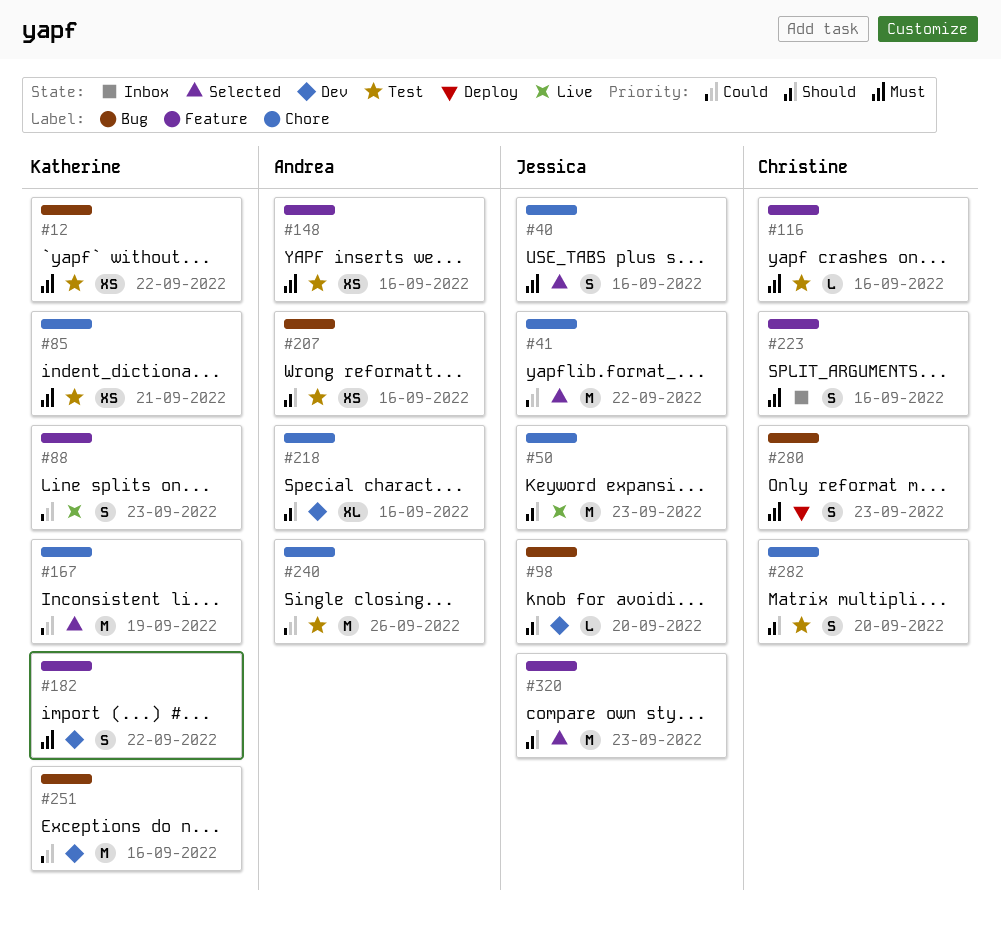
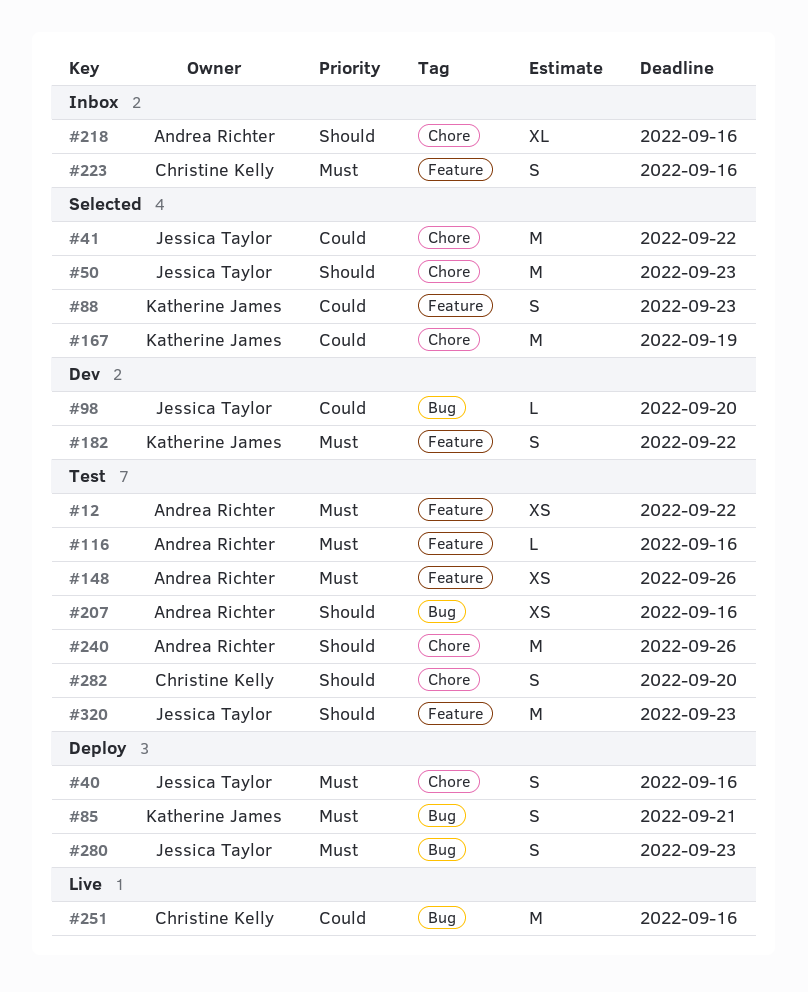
#12, owner: Katherine James -> Andrea Richter
#12, label: Bug -> Feature
#40, status: Selected -> Deploy
#50, status: Live -> Selected
#85, status: Test -> Deploy
#85, label: Chore -> Bug
#85, estimate: XS -> S
#88, status: Live -> Selected
#98, priority: Should -> Could
#116, owner: Christine Kelly -> Andrea Richter
#148, due: Sep 16 -> Sep 26
#218, status: Dev -> Inbox
#240, priority: Could -> Should
#251, status: Dev -> Live
#251, owner: Katherine James -> Christine Kelly
#280, owner: Christine Kelly -> Jessica Taylor
#320, status: Selected -> Test

